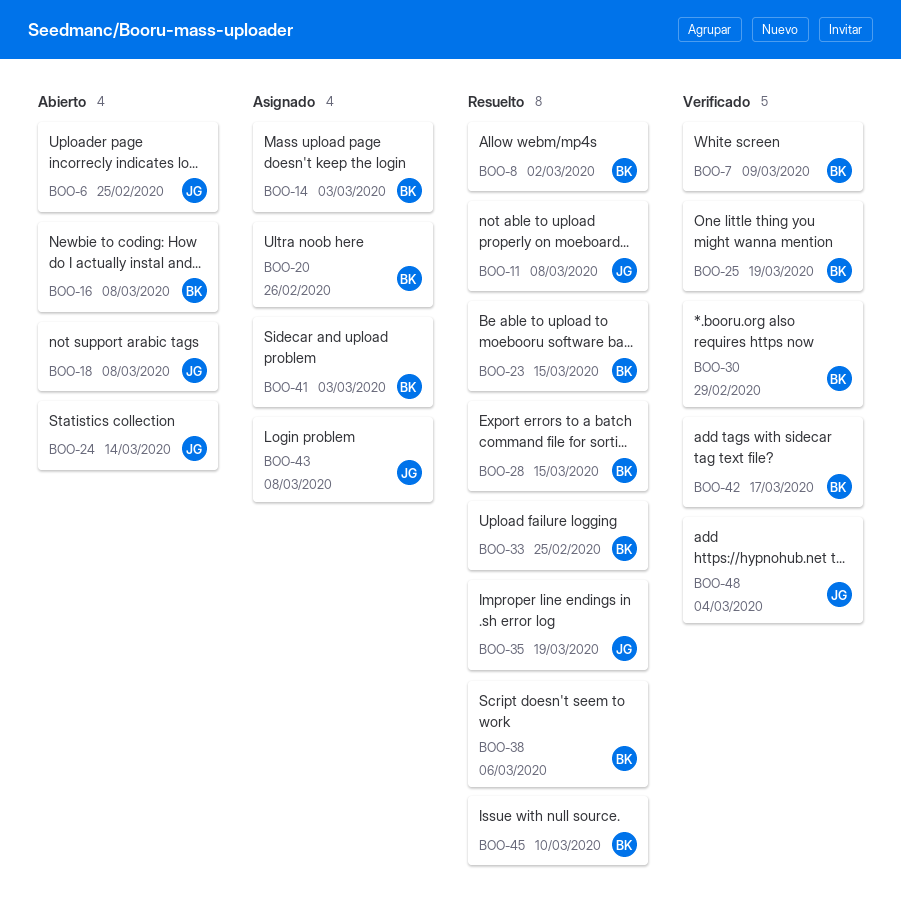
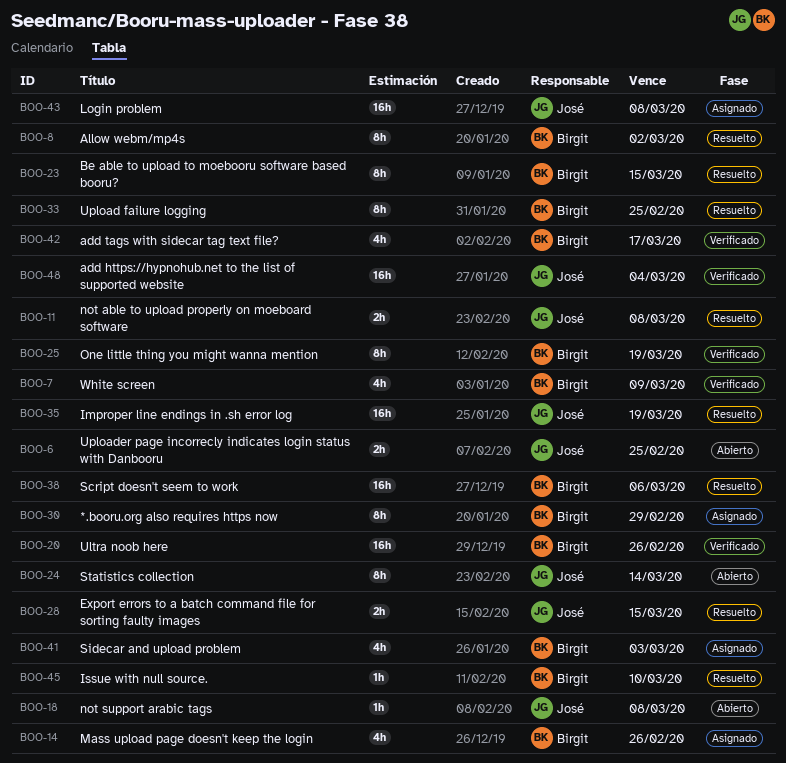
BOO-14, due: Mar 3 -> Feb 26
BOO-16: present -> none
BOO-20, status: Asignado -> Verificado
BOO-28, owner: Birgit -> José
BOO-30, status: Verificado -> Asignado

